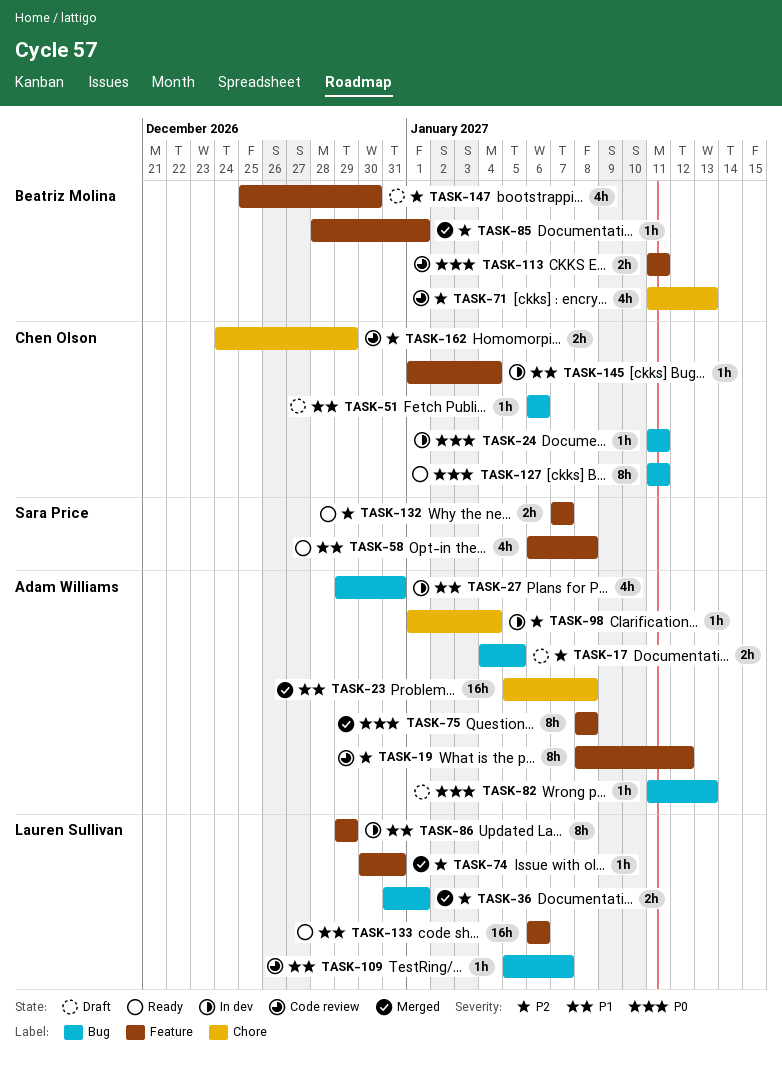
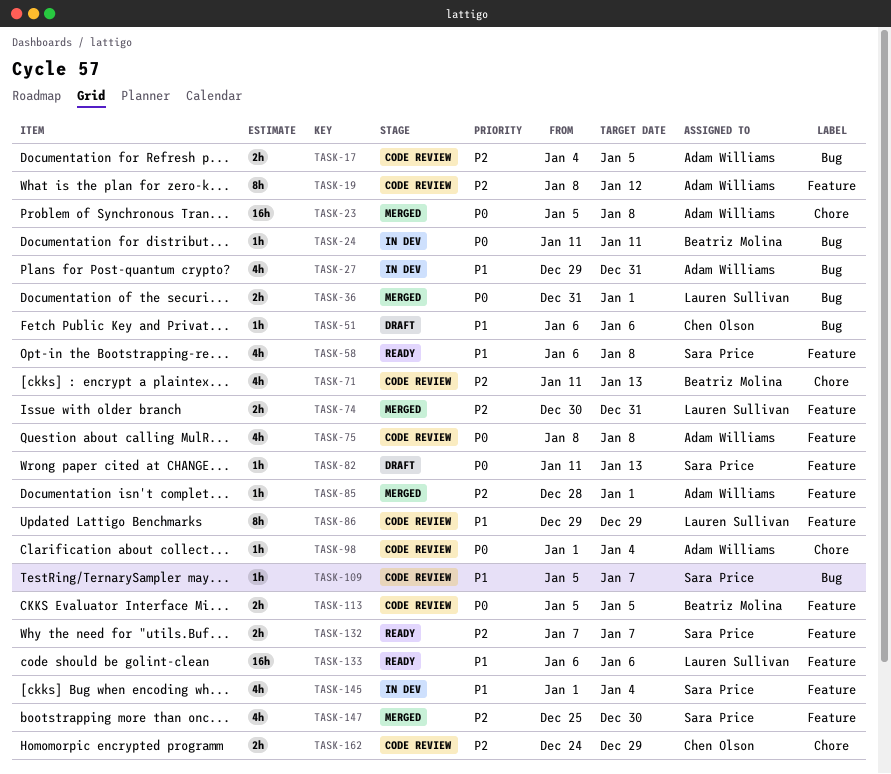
TASK-17, status: Draft -> Code review
TASK-23, priority: P1 -> P0
TASK-24, owner: Chen Olson -> Beatriz Molina
TASK-36, priority: P2 -> P0
TASK-74, estimate: 1h -> 2h
TASK-75, status: Merged -> Code review
TASK-75, estimate: 8h -> 4h
TASK-82, owner: Adam Williams -> Sara Price
TASK-82, label: Bug -> Feature
TASK-85, owner: Beatriz Molina -> Adam Williams
TASK-86, status: In dev -> Code review
TASK-98, status: In dev -> Code review
TASK-98, priority: P2 -> P0
TASK-109, owner: Lauren Sullivan -> Sara Price
TASK-113, start: Jan 11 -> Jan 5
TASK-113, due: Jan 11 -> Jan 5
TASK-127: present -> none
TASK-145, owner: Chen Olson -> Sara Price
TASK-145, estimate: 1h -> 4h
TASK-147, status: Draft -> Merged
TASK-147, owner: Beatriz Molina -> Sara Price

